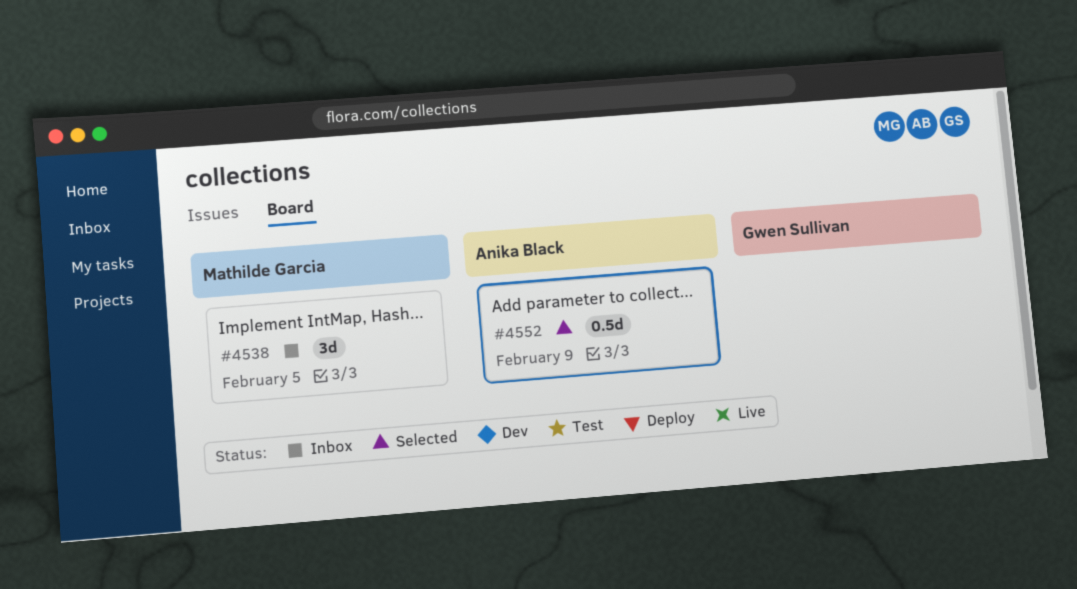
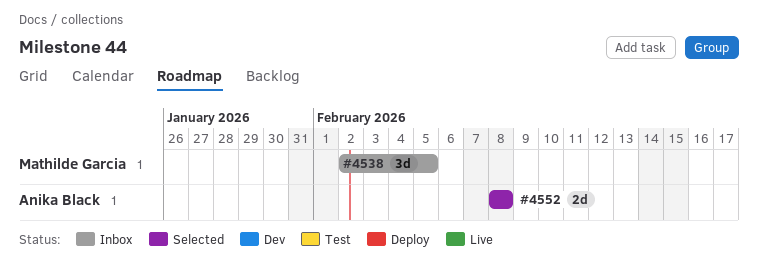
#4552, estimate: 0.5d -> 2d
#4552, due: Feb 9 -> Feb 8

